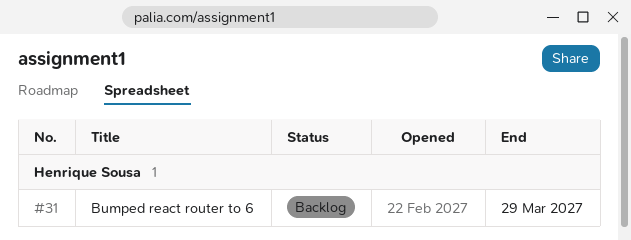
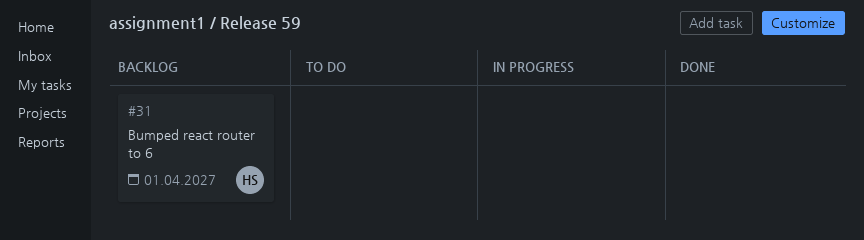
#31, due: Mar 29 -> Apr 1

